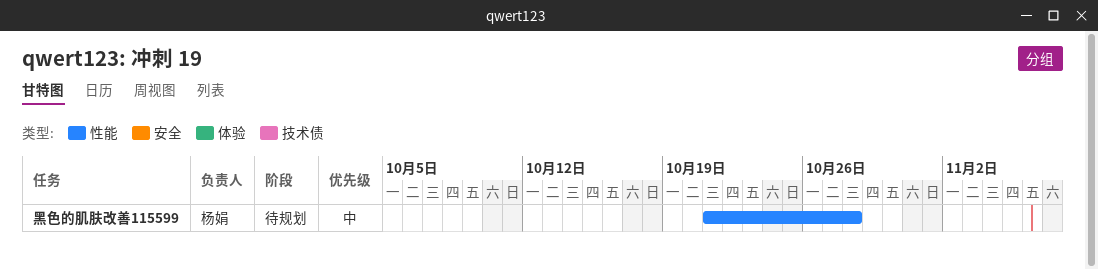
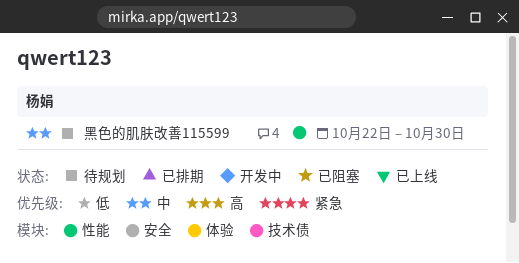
黑色的肌肤改善115599, start: Oct 21 -> Oct 22
黑色的肌肤改善115599, due: Oct 28 -> Oct 30

